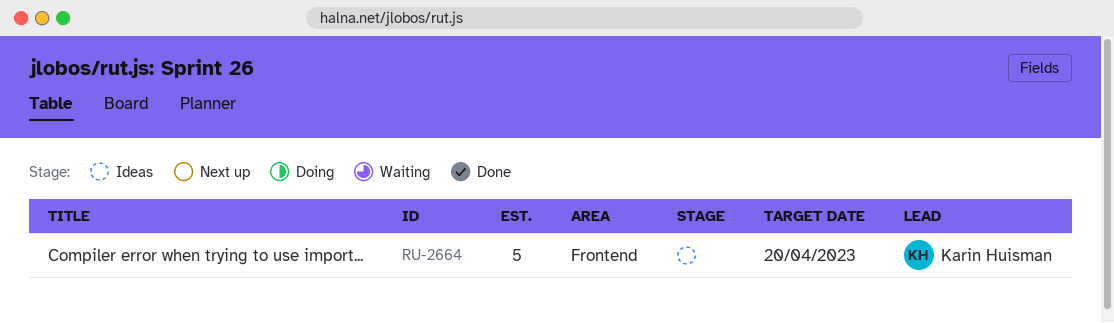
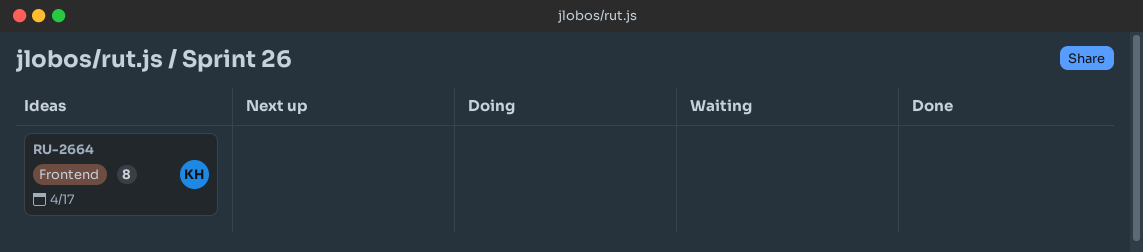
RU-2664, estimate: 5 -> 8
RU-2664, due: Apr 20 -> Apr 17

